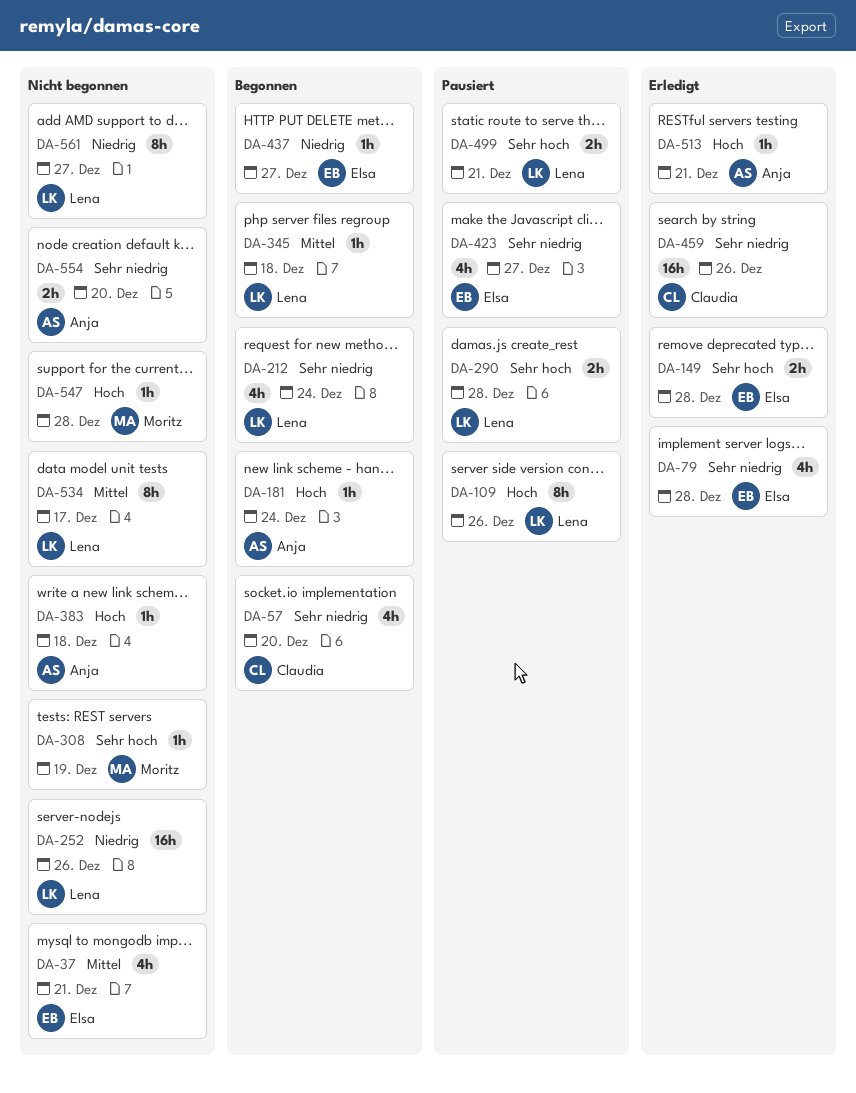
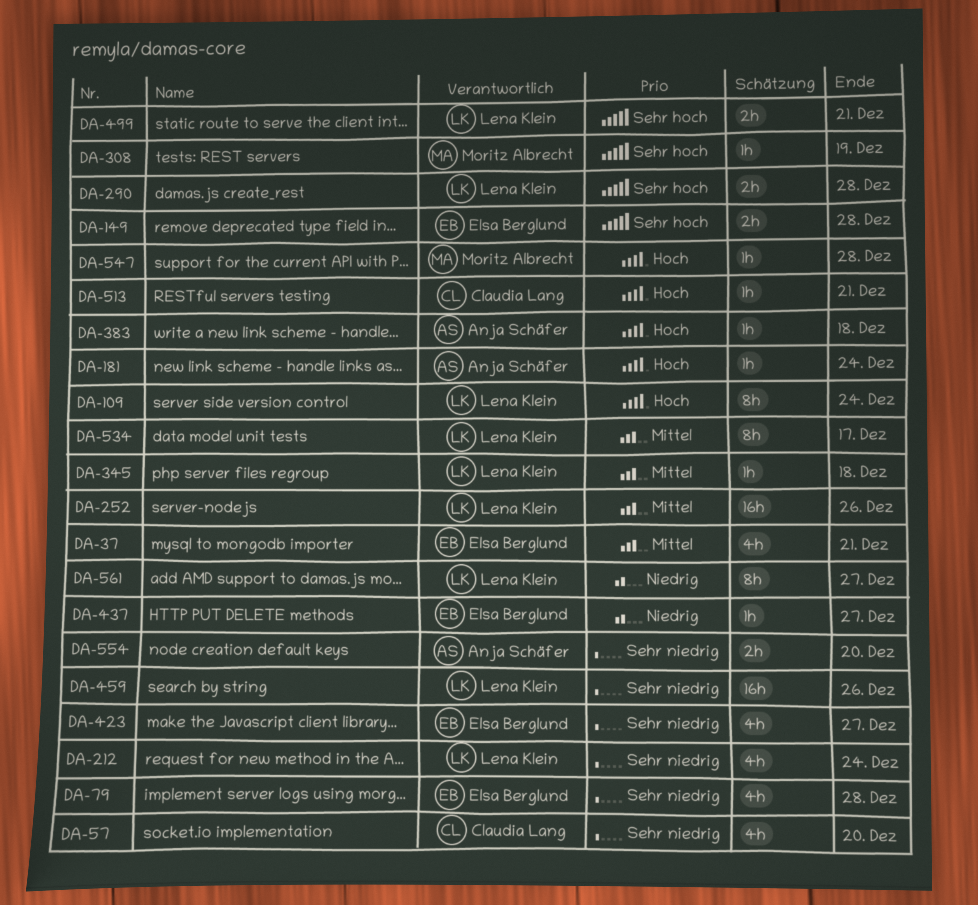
DA-109, due: Dec 26 -> Dec 24
DA-252, priority: Niedrig -> Mittel
DA-459, owner: Claudia Lang -> Lena Klein
DA-513, owner: Anja Schäfer -> Claudia Lang

